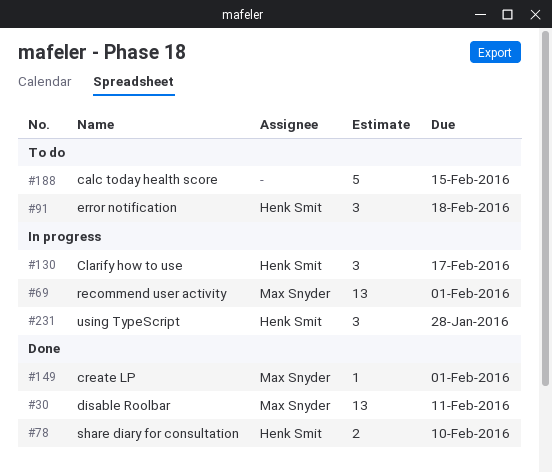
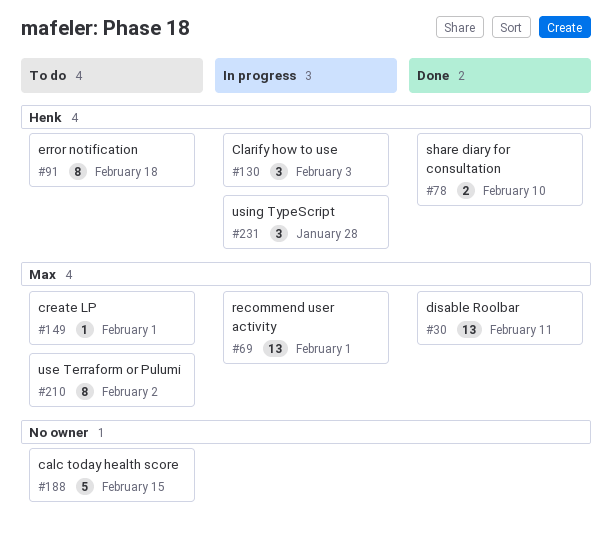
#91, estimate: 3 -> 8
#130, due: Feb 17 -> Feb 3
#149, status: Done -> To do
#210: none -> present

